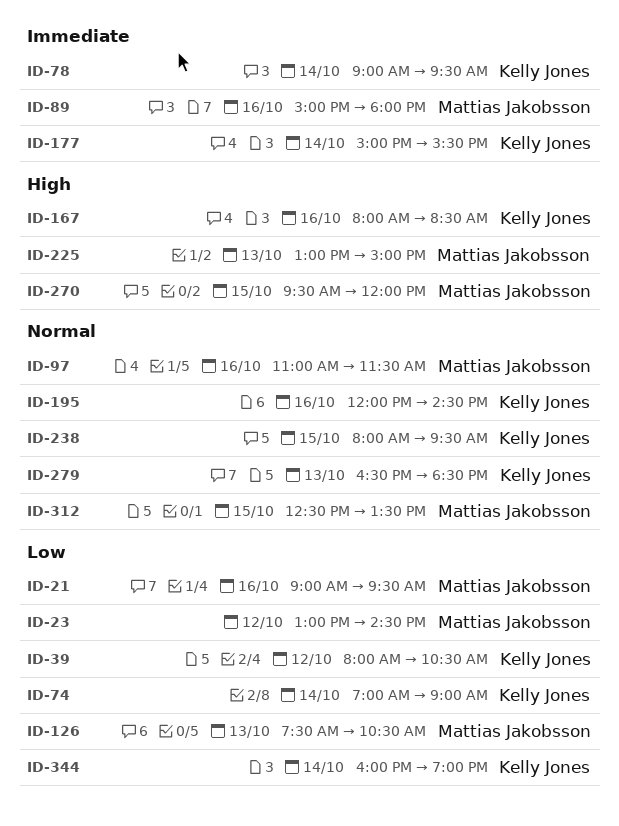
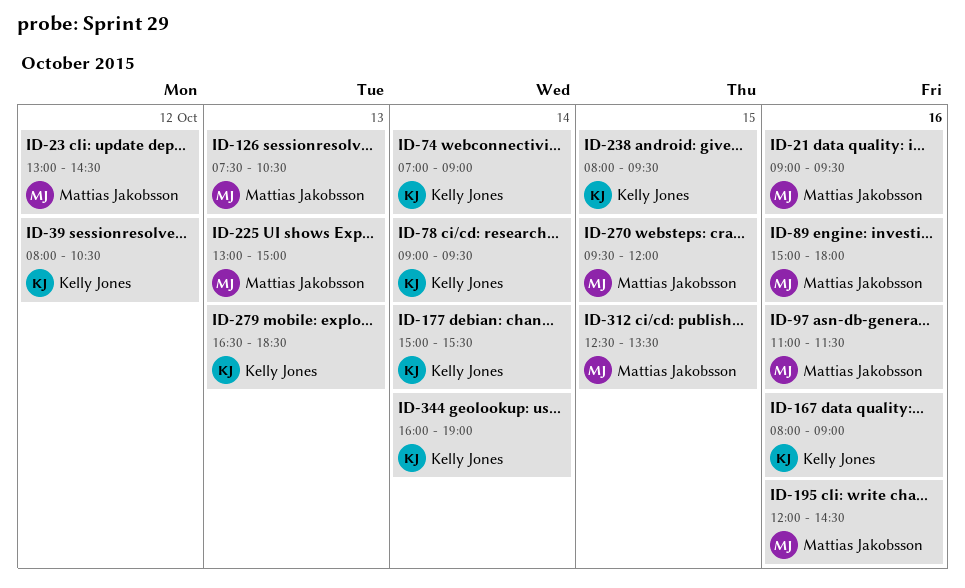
ID-167, ends: 08:30 -> 09:00
ID-195, owner: Kelly Jones -> Mattias Jakobsson

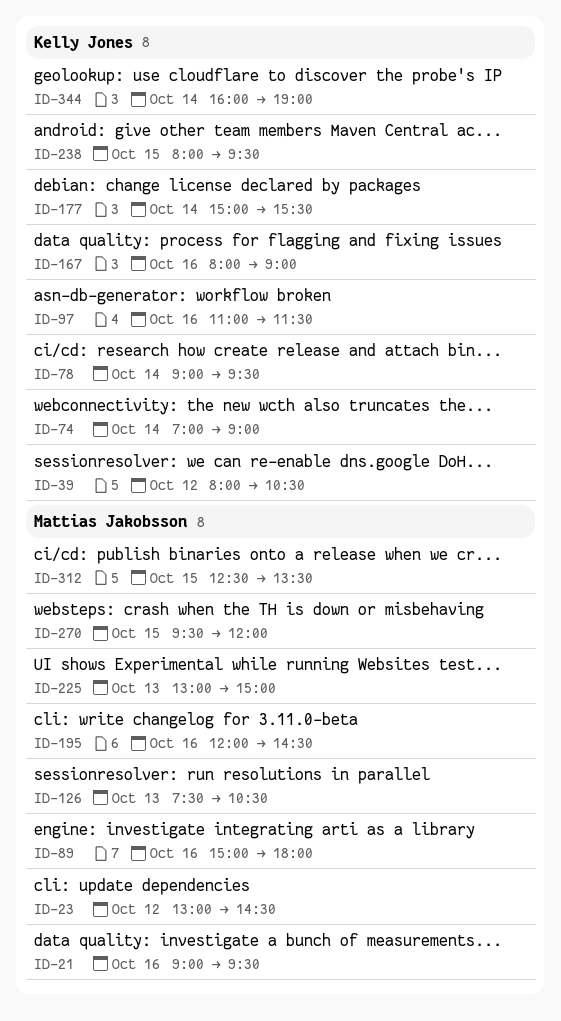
ID-97, owner: Mattias Jakobsson -> Kelly Jones
ID-279: present -> none

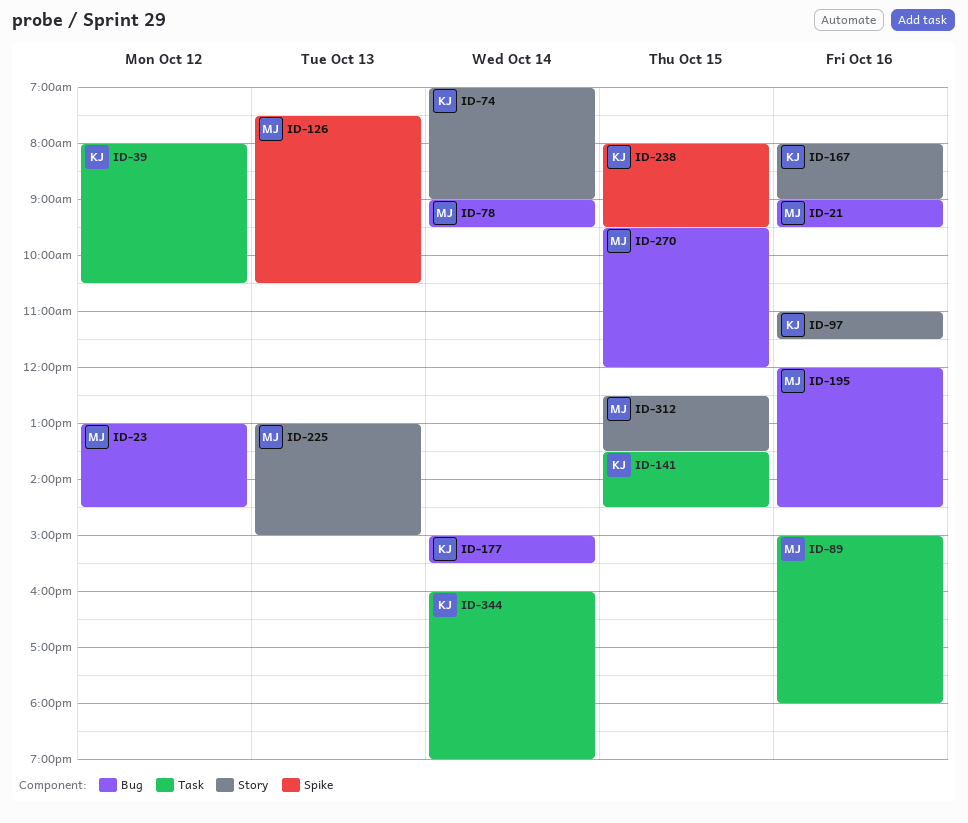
ID-78, owner: Kelly Jones -> Mattias Jakobsson
ID-141: none -> present

